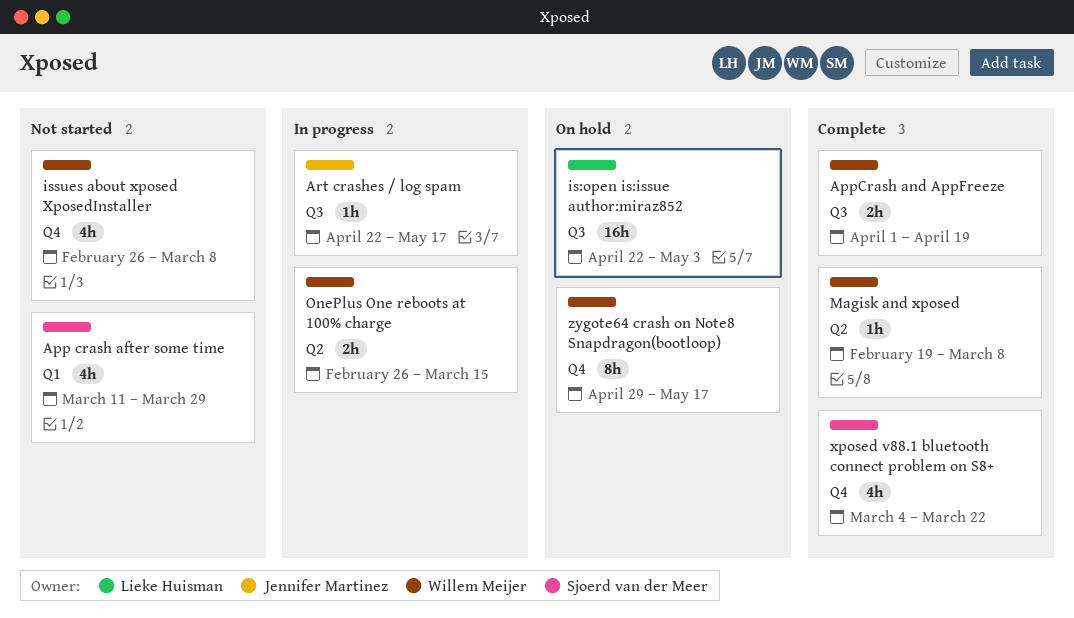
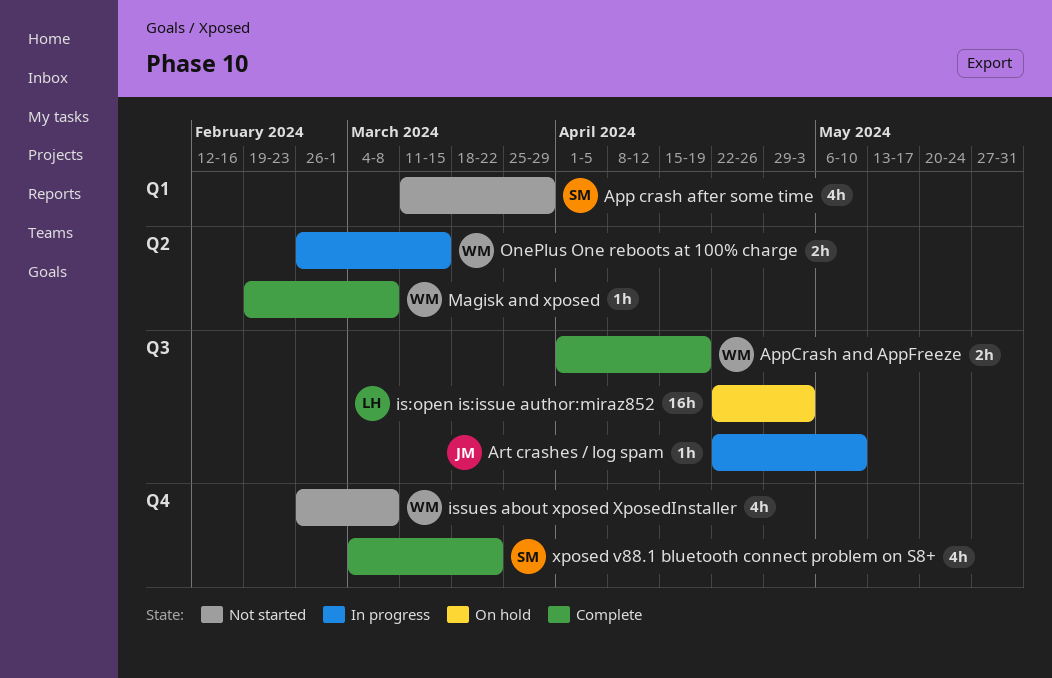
Art crashes / log spam, due: May 17 -> May 10
zygote64 crash on Note8 Snapdragon(bootloop): present -> none

